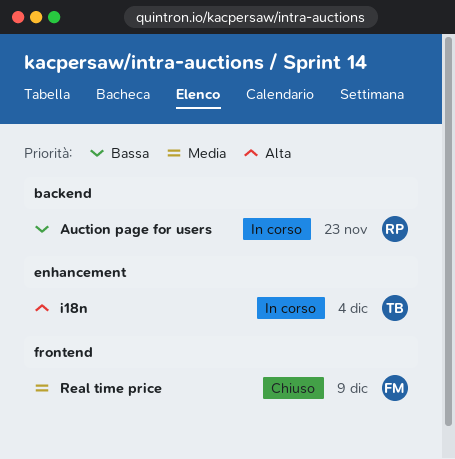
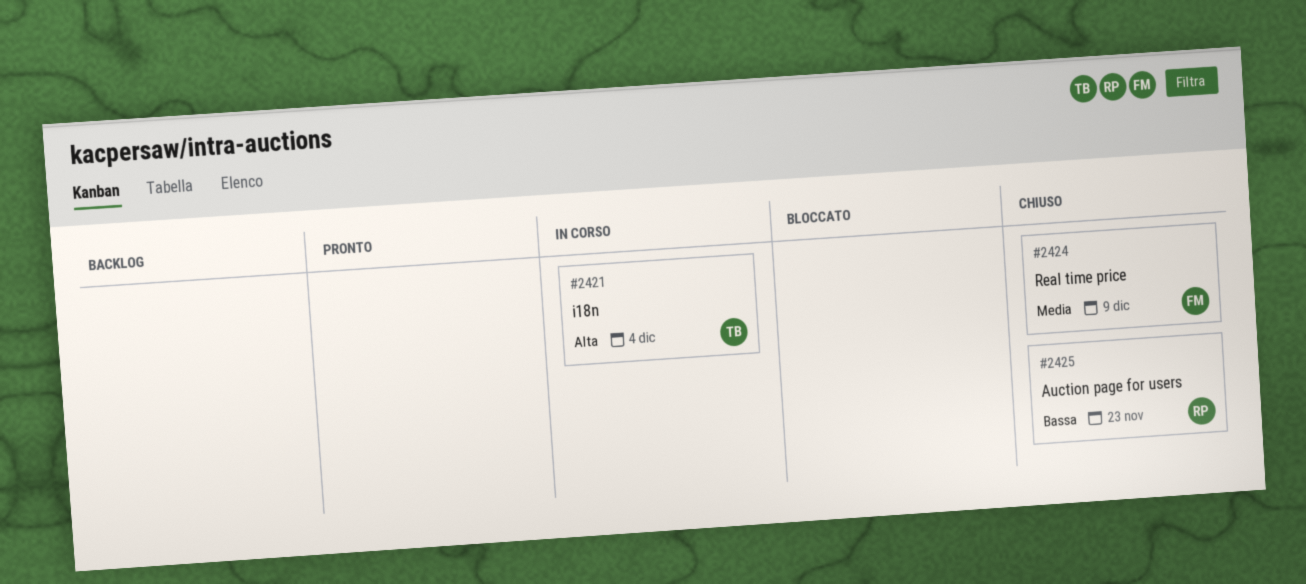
Auction page for users, status: In corso -> Chiuso

